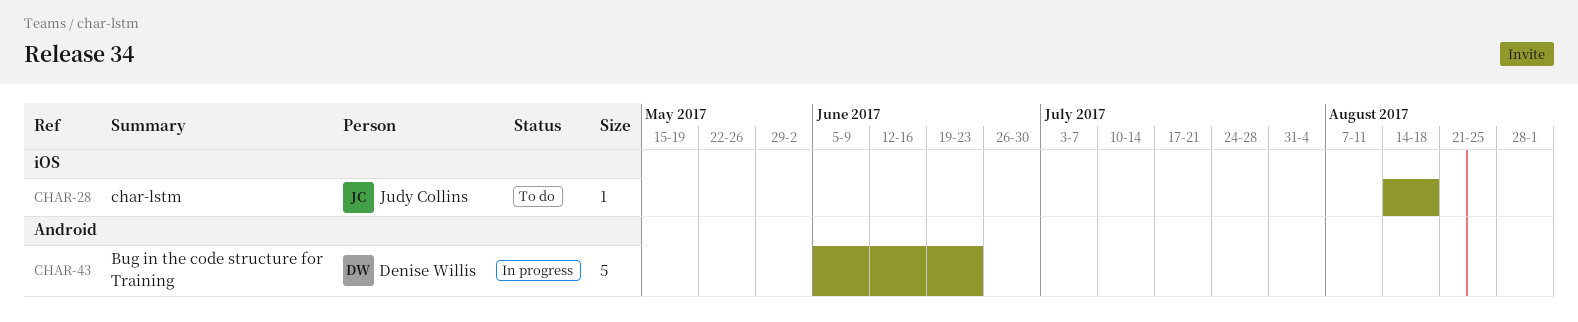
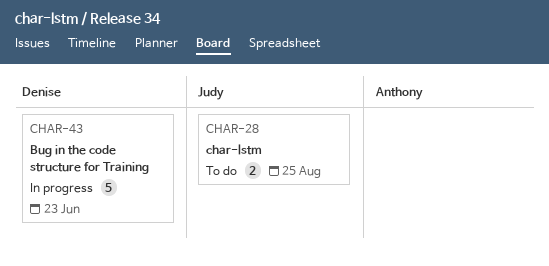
CHAR-28, estimate: 1 -> 2
CHAR-28, due: Aug 18 -> Aug 25

